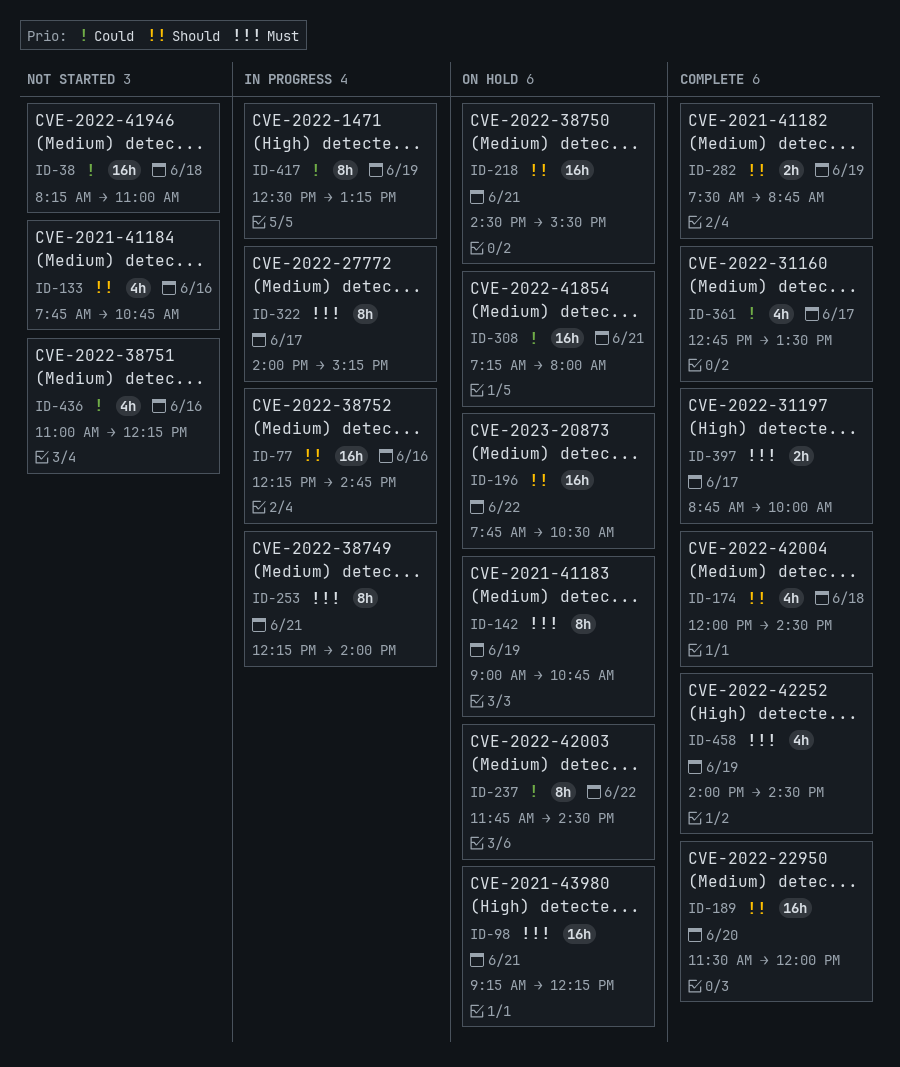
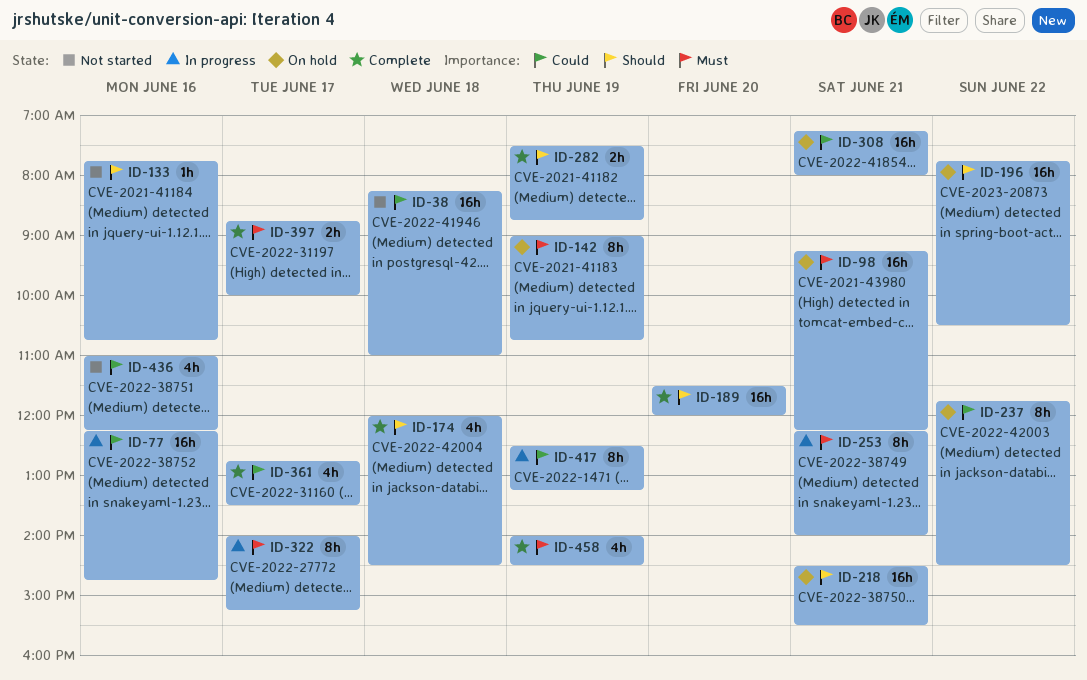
ID-77, priority: Should -> Could
ID-133, estimate: 4h -> 1h

